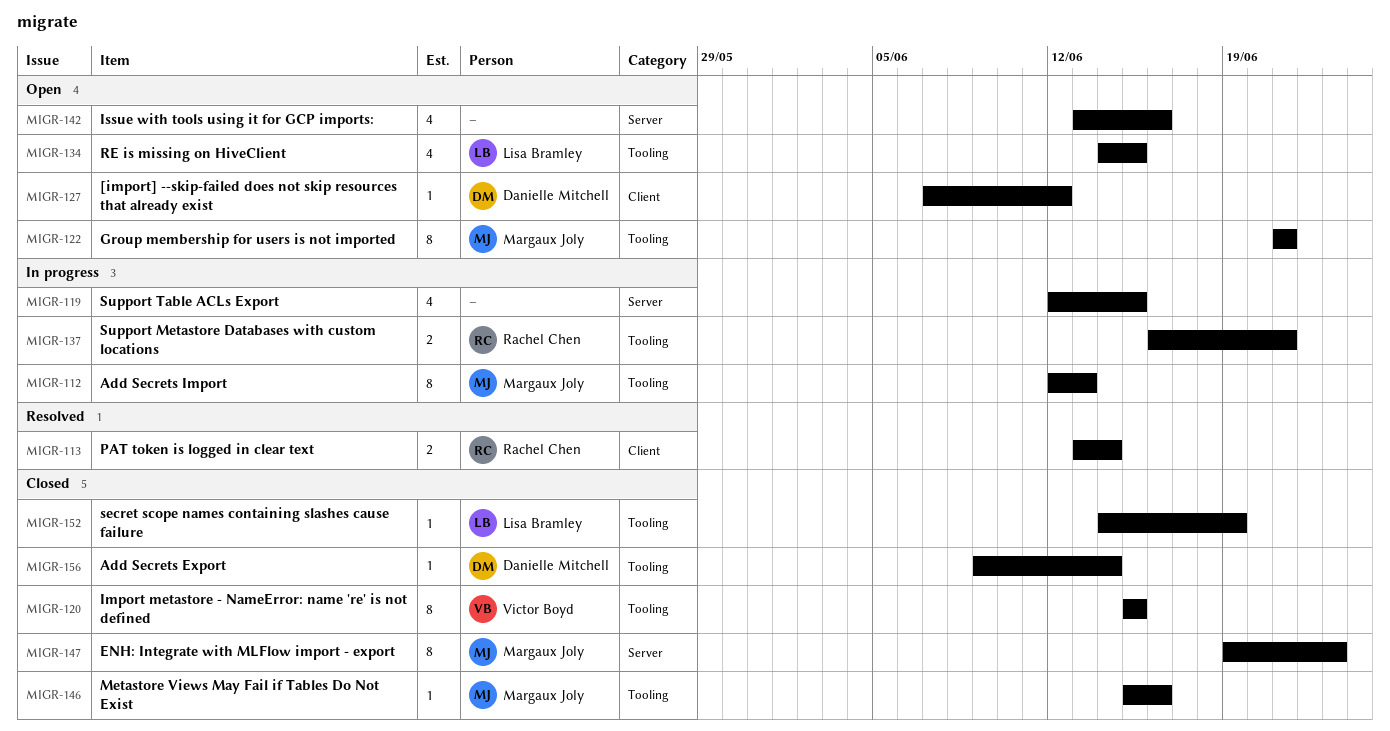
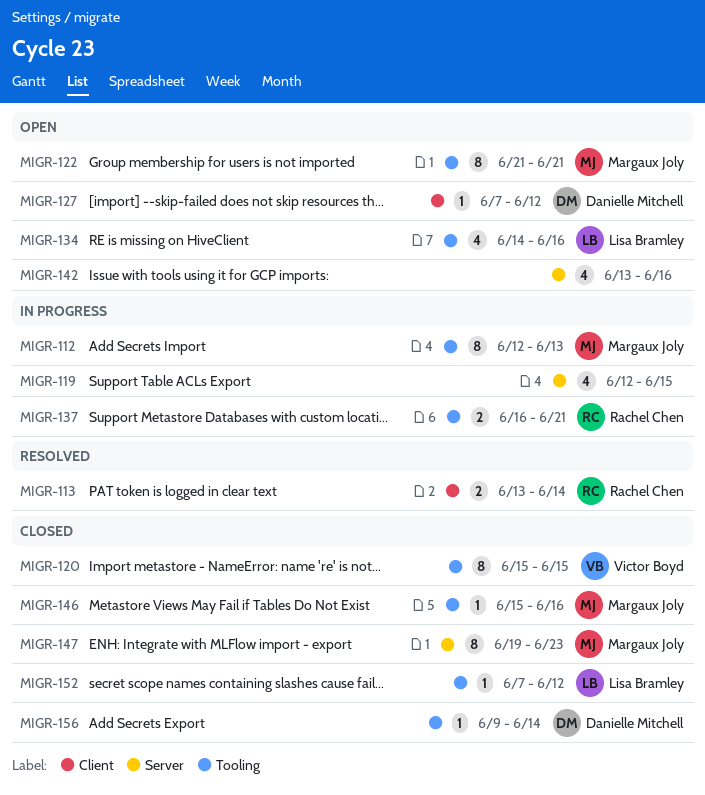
MIGR-134, due: Jun 15 -> Jun 16
MIGR-152, start: Jun 14 -> Jun 7
MIGR-152, due: Jun 19 -> Jun 12

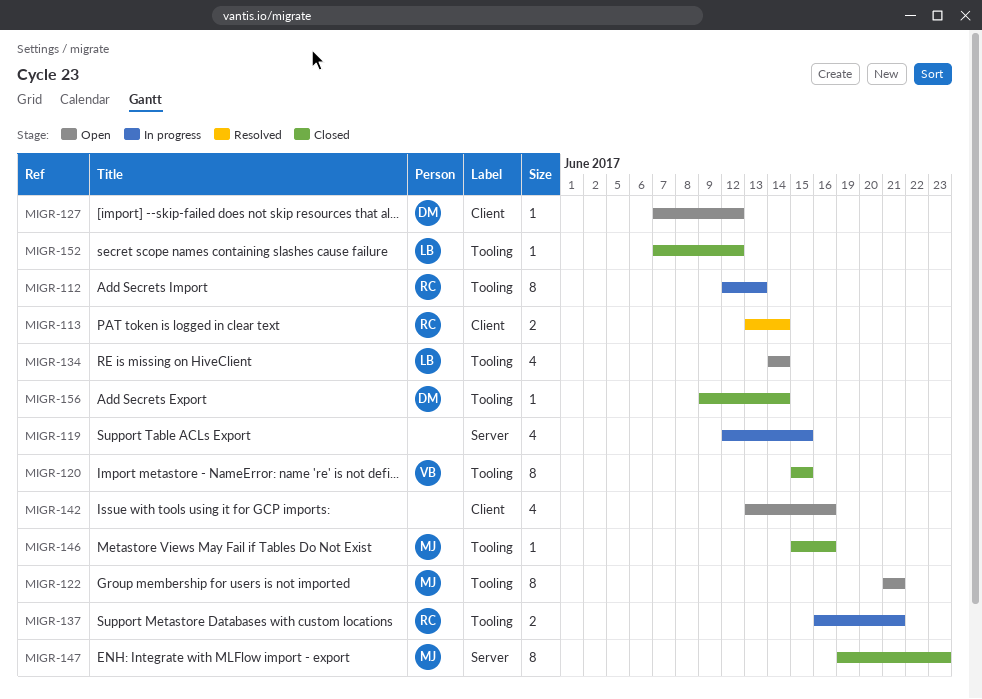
MIGR-112, owner: Margaux Joly -> Rachel Chen
MIGR-134, due: Jun 16 -> Jun 14
MIGR-142, label: Server -> Client

